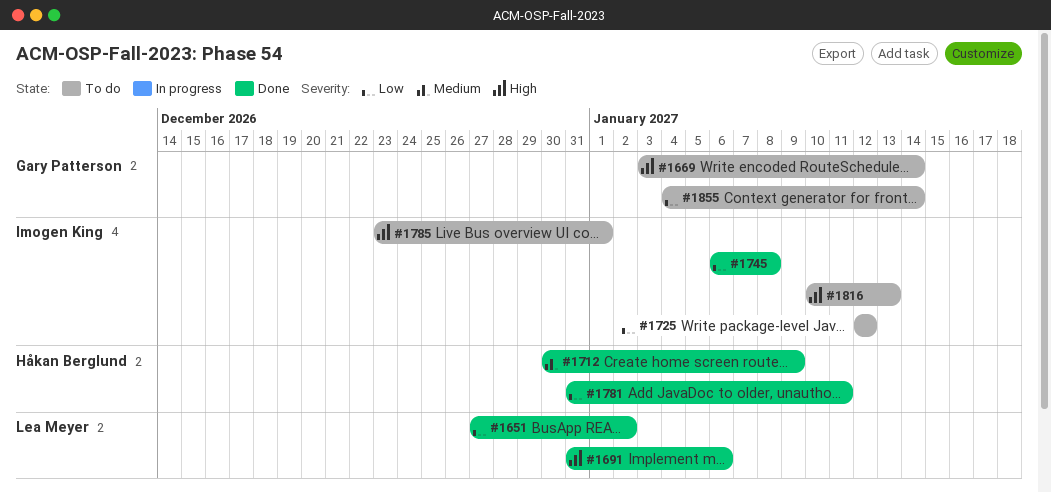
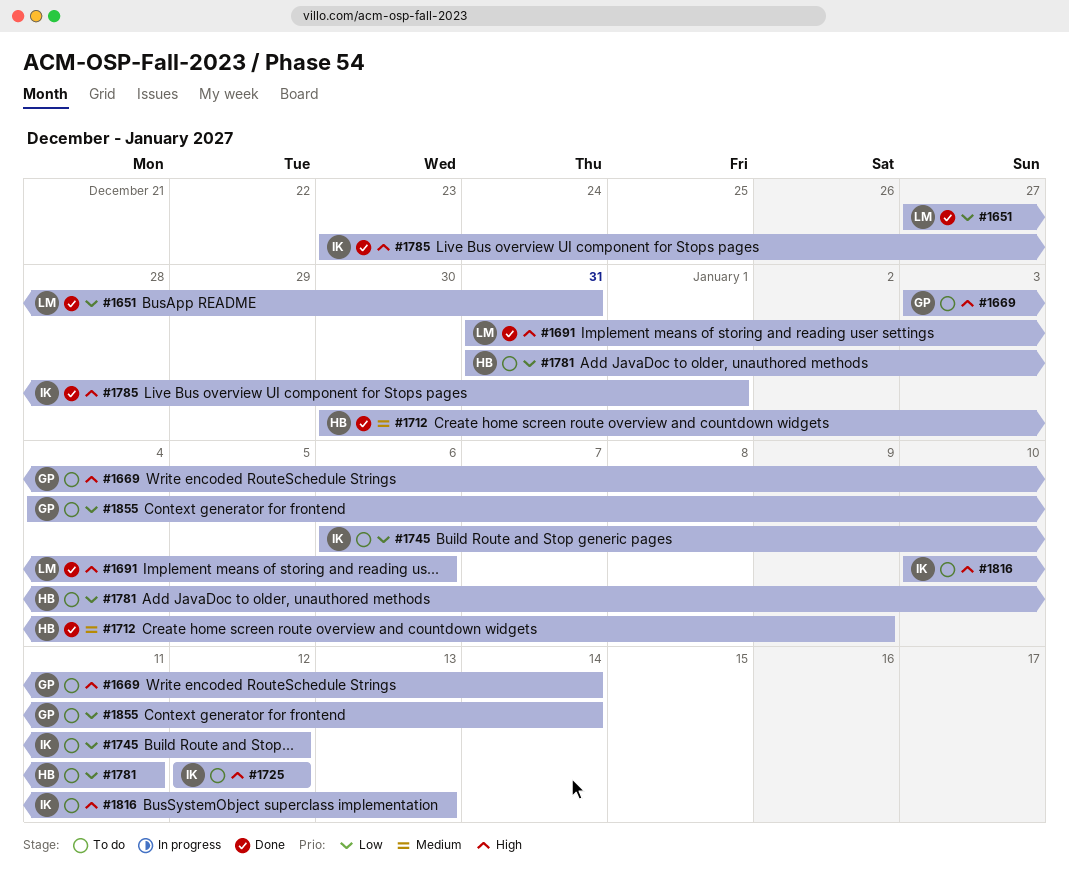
#1651, due: Jan 2 -> Dec 31
#1725, priority: Low -> High
#1745, status: Done -> To do
#1745, due: Jan 8 -> Jan 12
#1781, status: Done -> To do
#1785, status: To do -> Done

